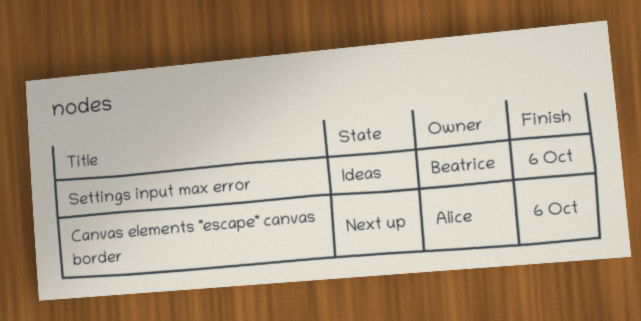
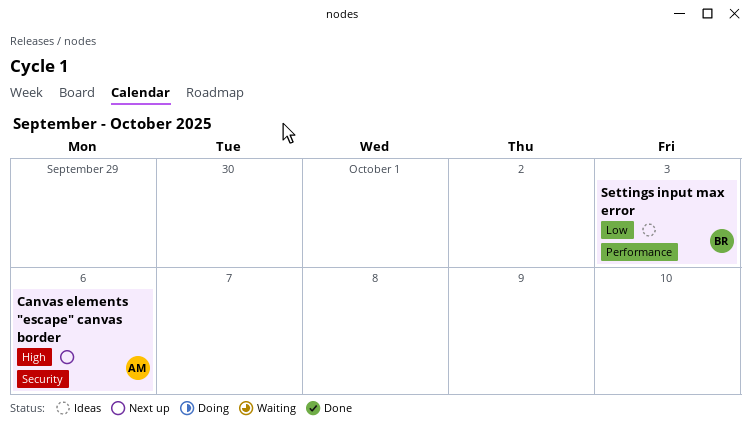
Settings input max error, due: Oct 6 -> Oct 3

